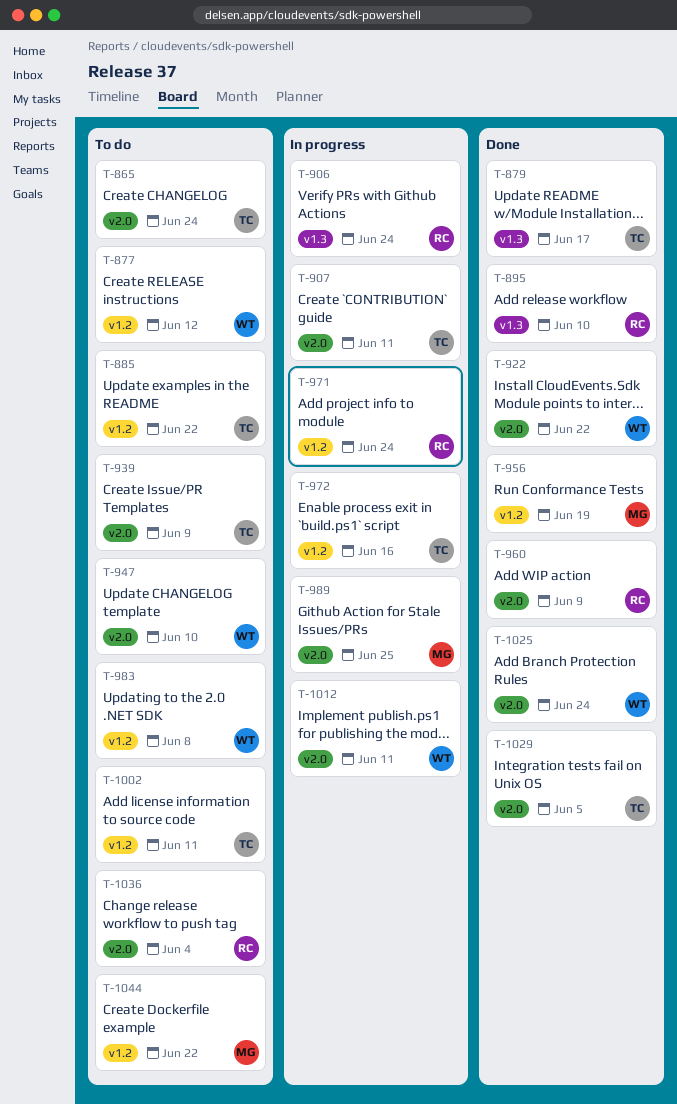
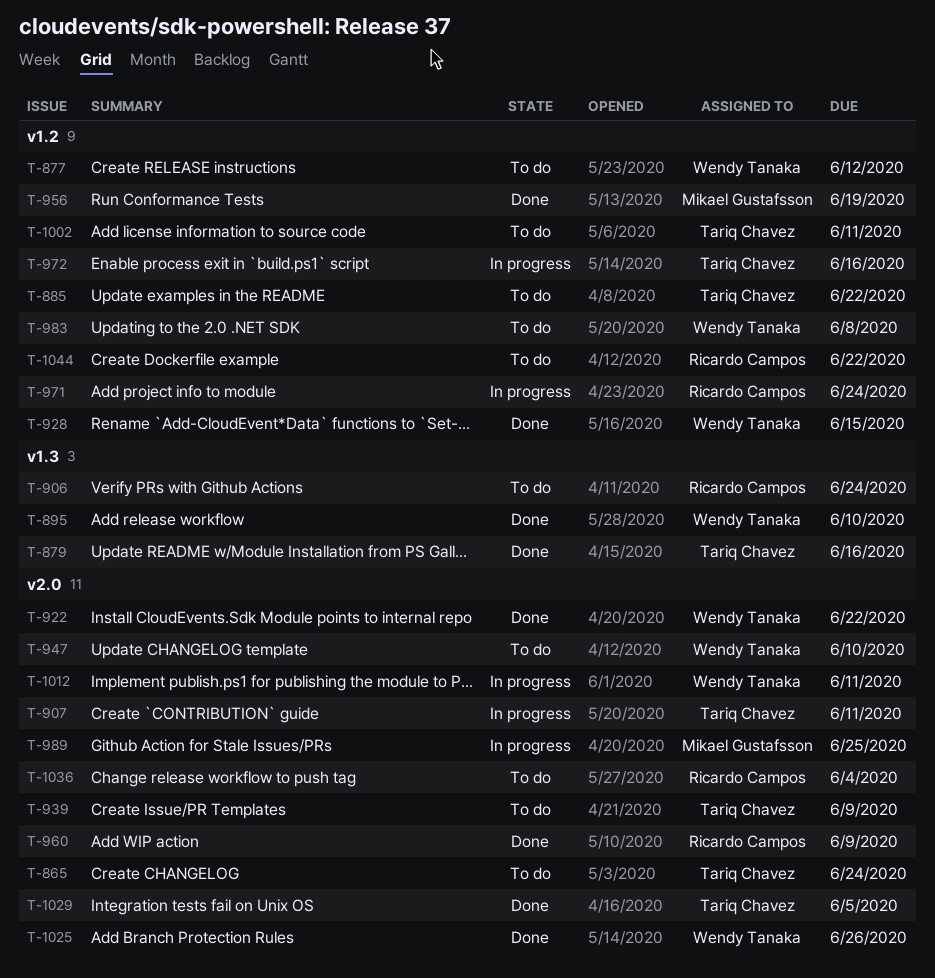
T-879, due: Jun 17 -> Jun 16
T-895, owner: Ricardo Campos -> Wendy Tanaka
T-906, status: In progress -> To do
T-928: none -> present
T-1025, due: Jun 24 -> Jun 26
T-1044, owner: Mikael Gustafsson -> Ricardo Campos

